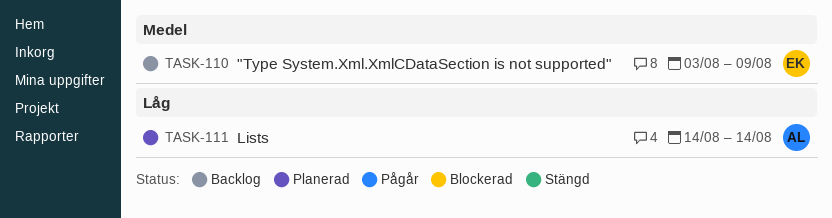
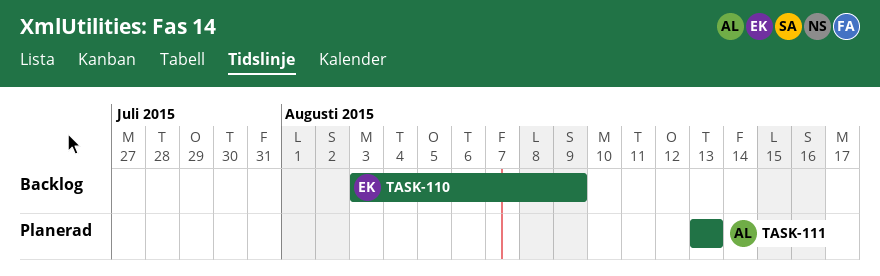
TASK-111, start: Aug 14 -> Aug 13
TASK-111, due: Aug 14 -> Aug 13

